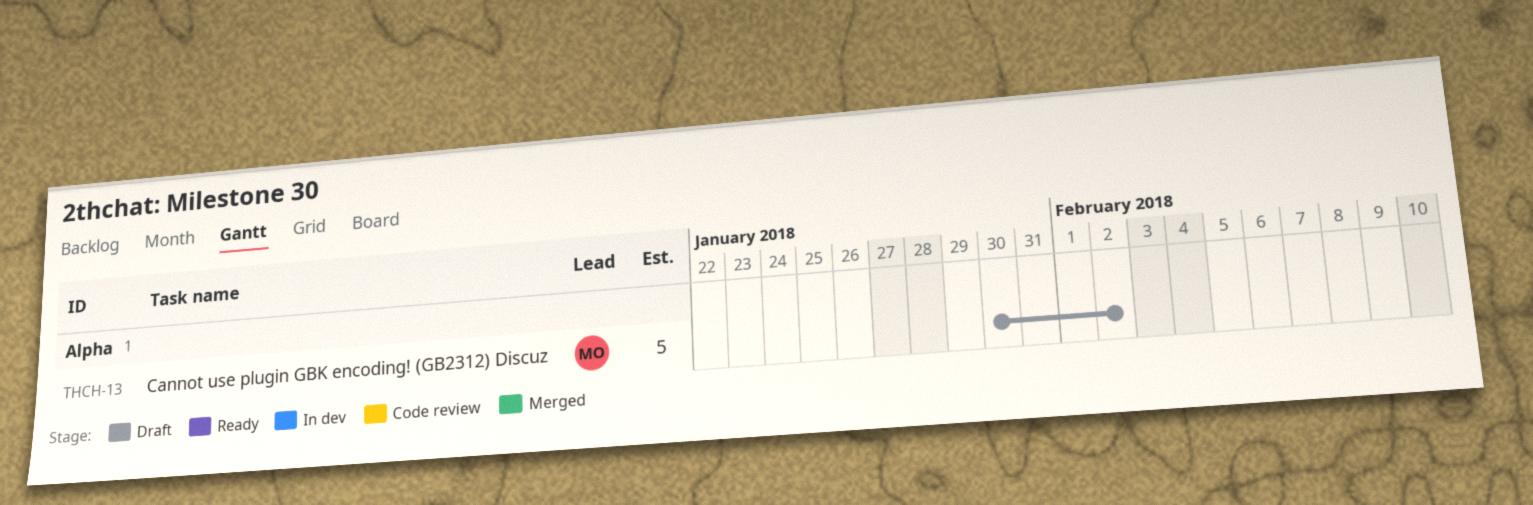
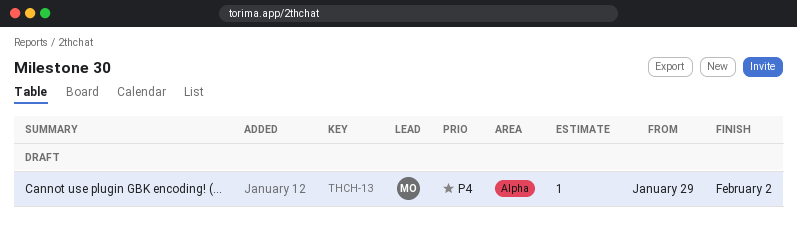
THCH-13, estimate: 5 -> 1
THCH-13, start: Jan 30 -> Jan 29

